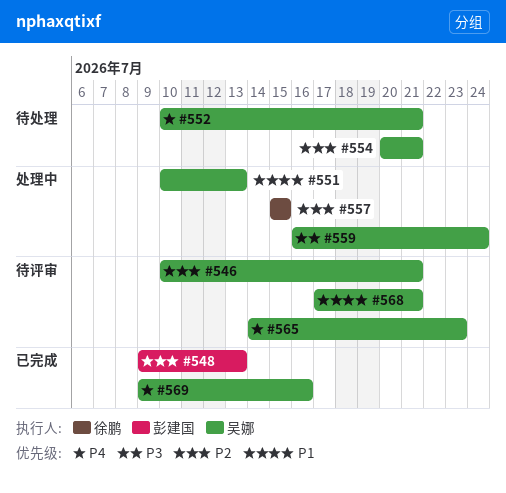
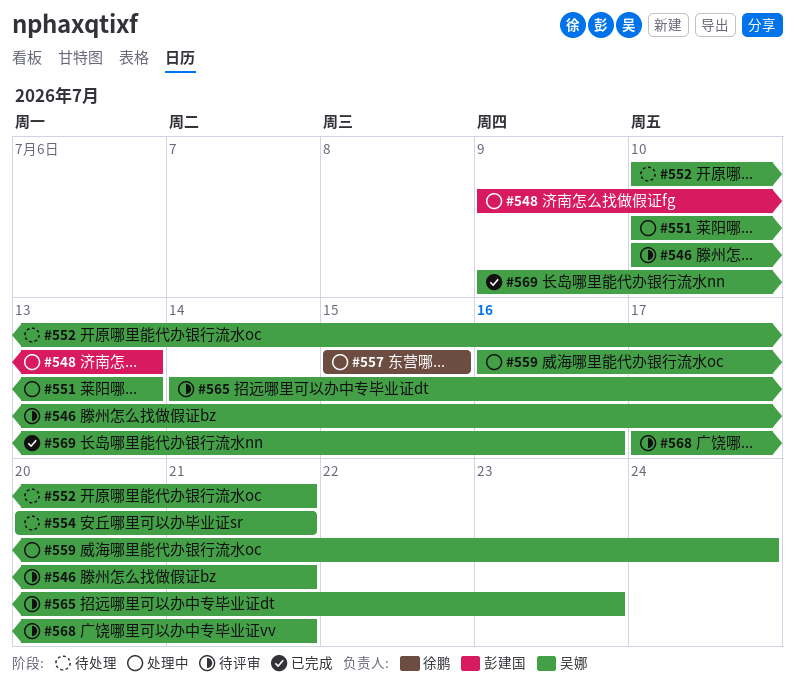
#548, status: 已完成 -> 处理中

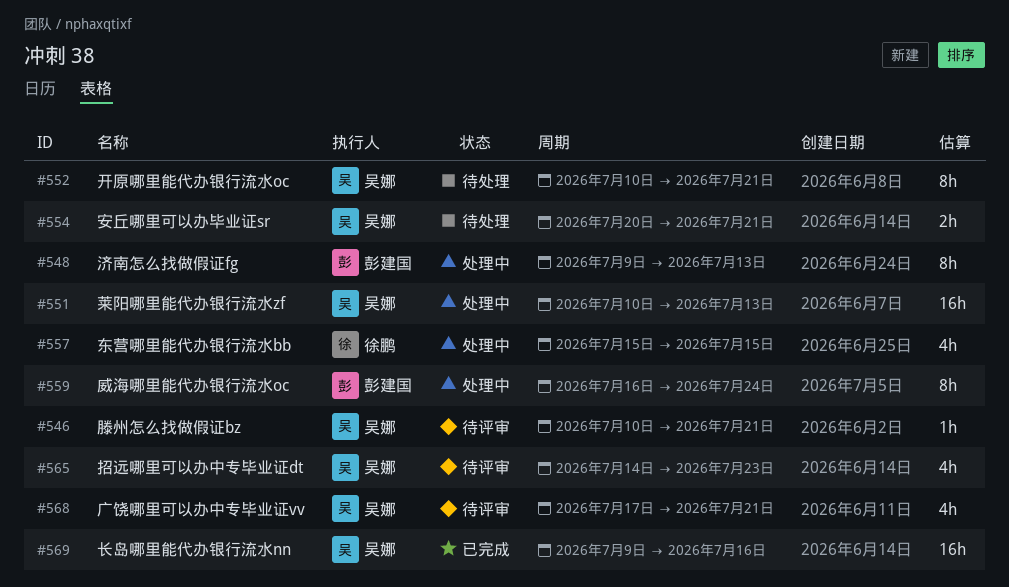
#559, owner: 吴娜 -> 彭建国

